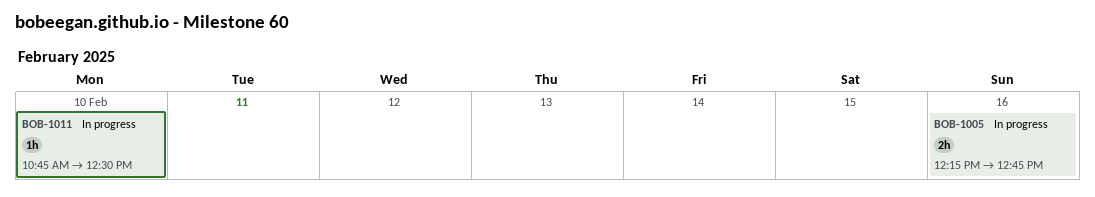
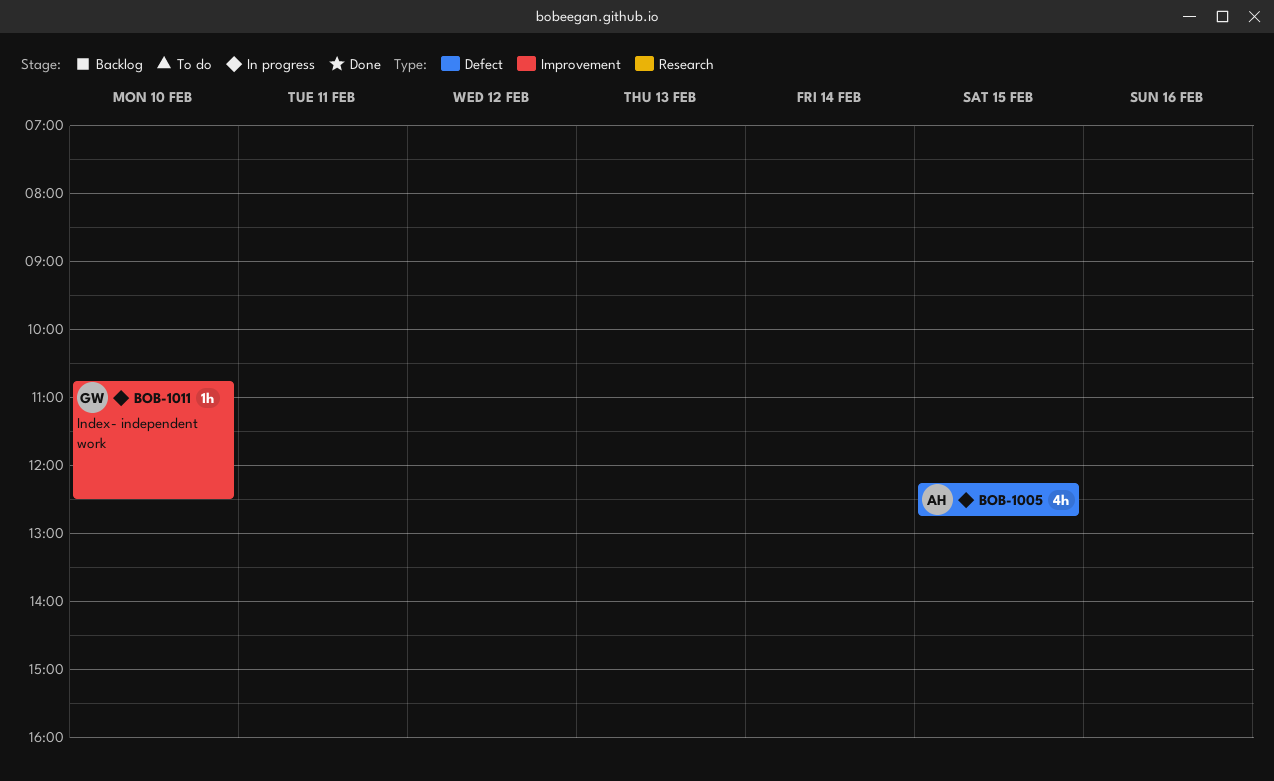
BOB-1005, estimate: 2h -> 4h
BOB-1005, day: Feb 16 -> Feb 15

